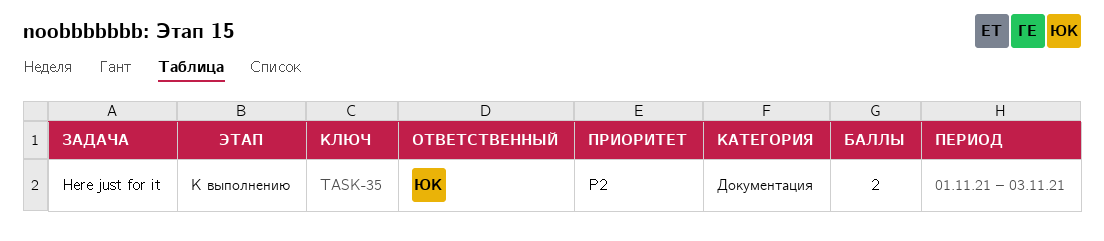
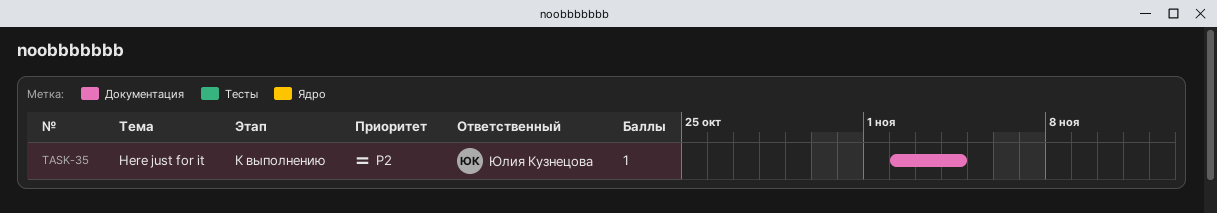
TASK-35, estimate: 2 -> 1
TASK-35, start: Nov 1 -> Nov 2
TASK-35, due: Nov 3 -> Nov 4

